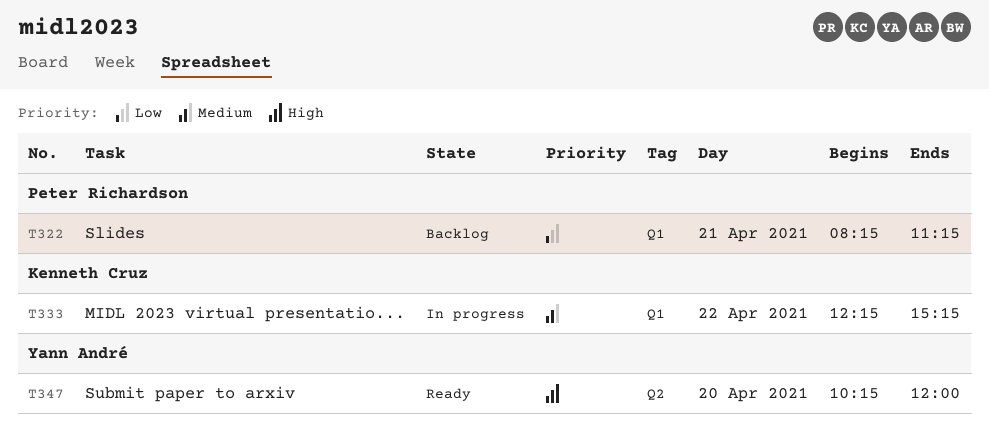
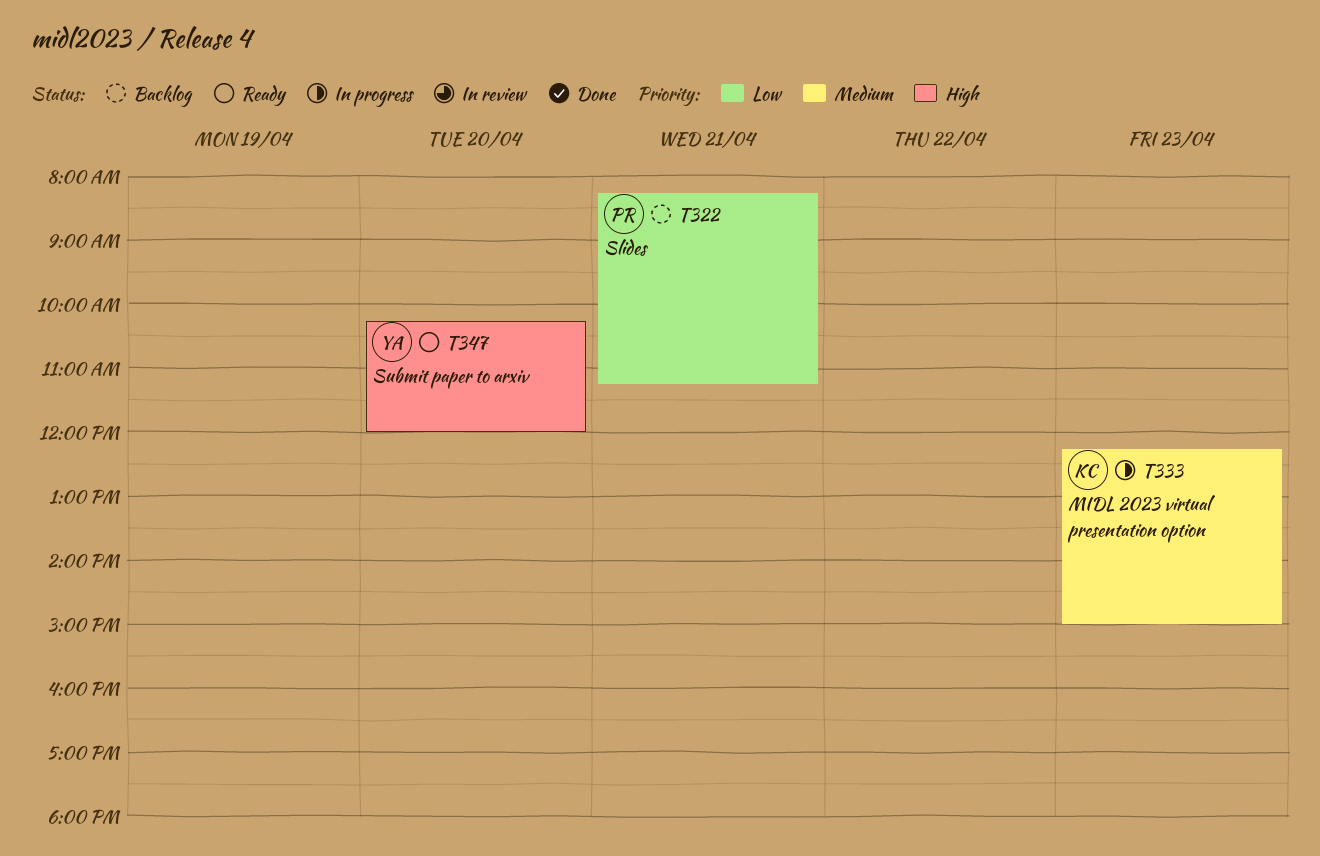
T333, day: Apr 22 -> Apr 23
T333, ends: 15:15 -> 15:00

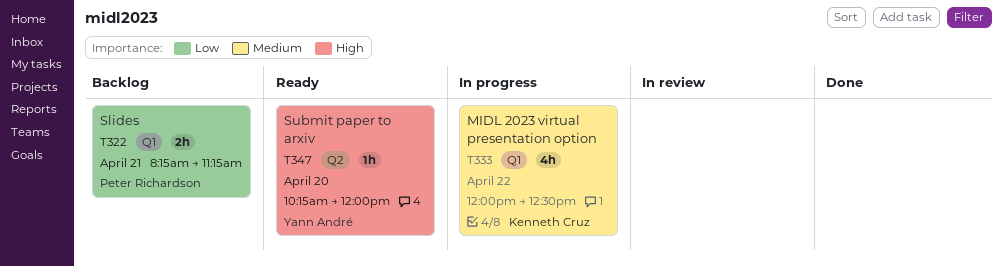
T333, day: Apr 23 -> Apr 22
T333, begins: 12:15 -> 12:00
T333, ends: 15:00 -> 12:30

